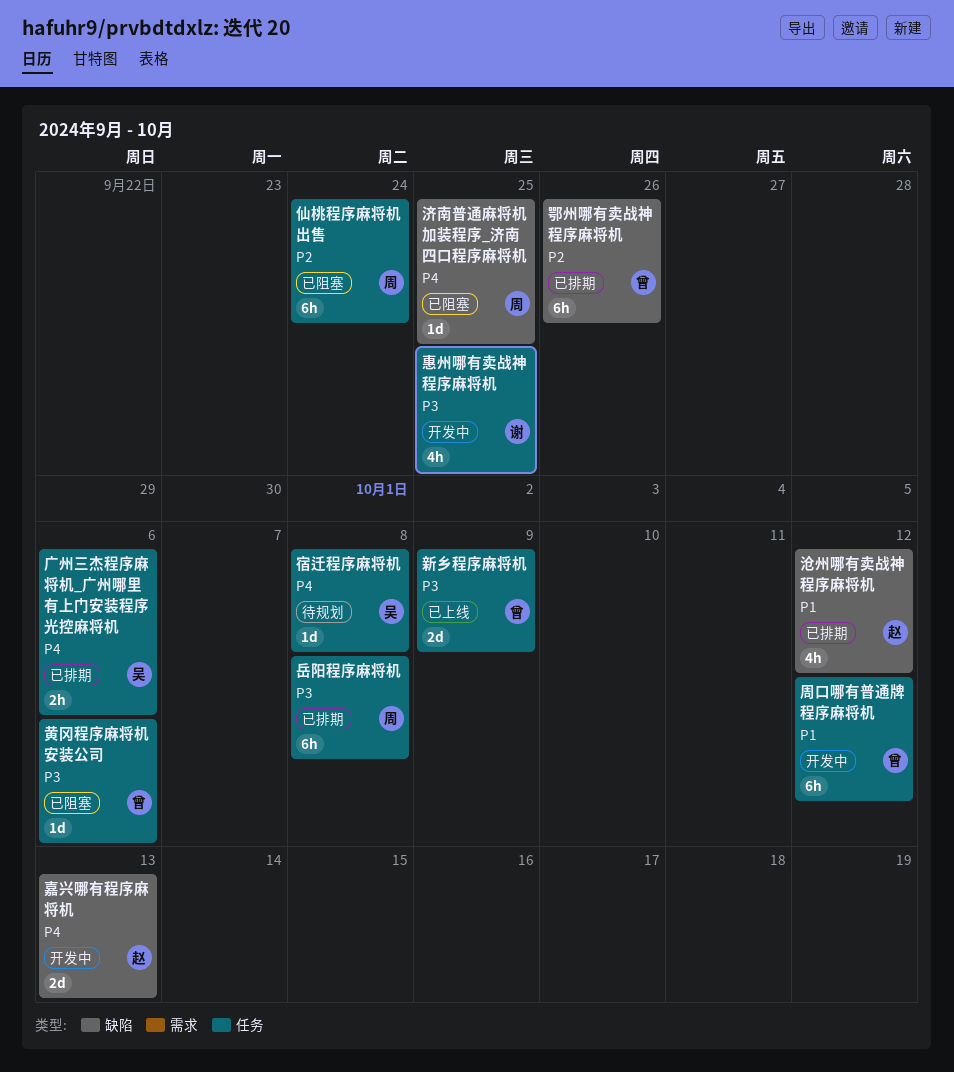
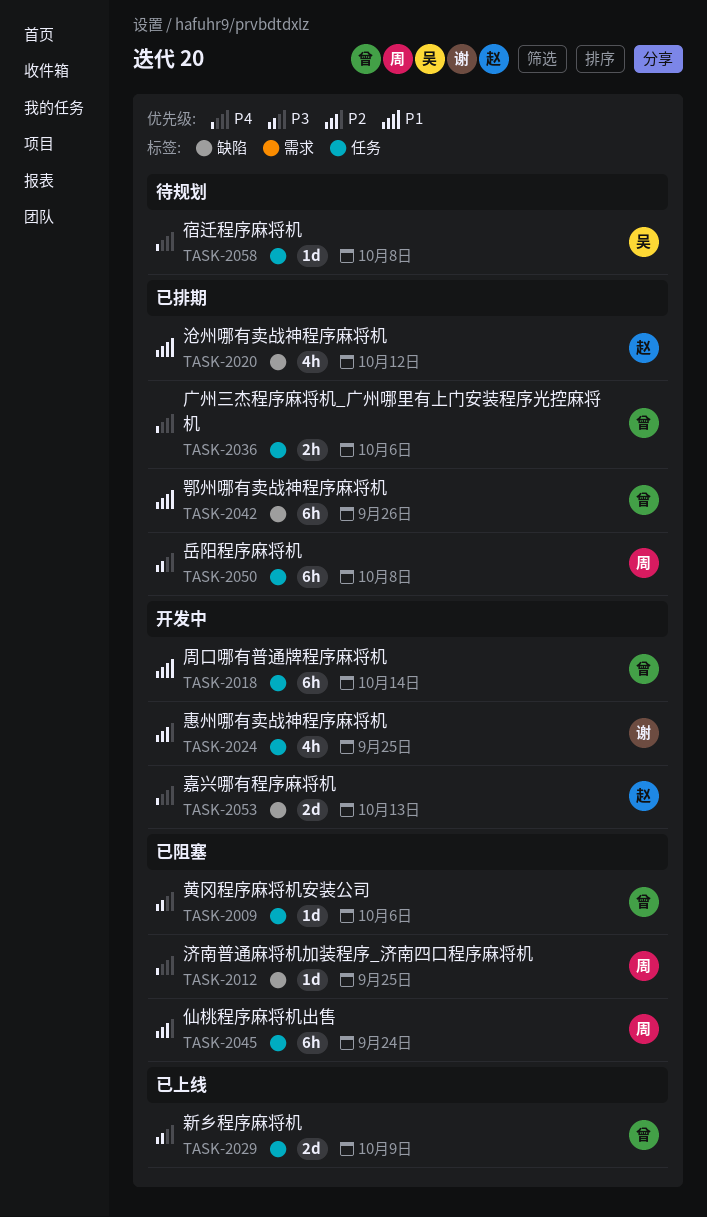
周口哪有普通牌程序麻将机, due: Oct 12 -> Oct 14
广州三杰程序麻将机_广州哪里有上门安装程序光控麻将机, owner: 吴 -> 曾
惠州哪有卖战神程序麻将机, priority: P3 -> P2
鄂州哪有卖战神程序麻将机, priority: P2 -> P1

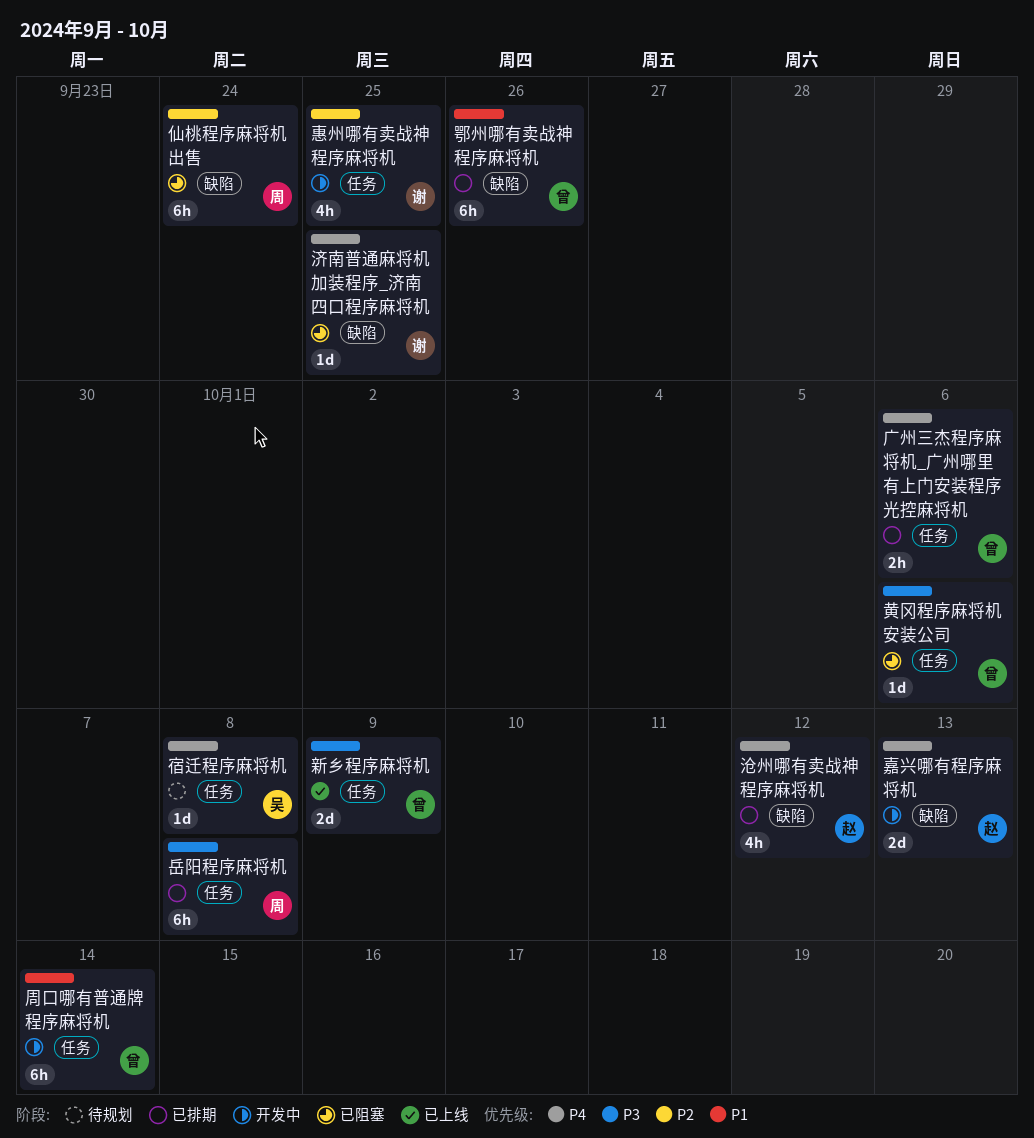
仙桃程序麻将机出售, label: 任务 -> 缺陷
沧州哪有卖战神程序麻将机, priority: P1 -> P4
济南普通麻将机加装程序_济南四口程序麻将机, owner: 周 -> 谢

